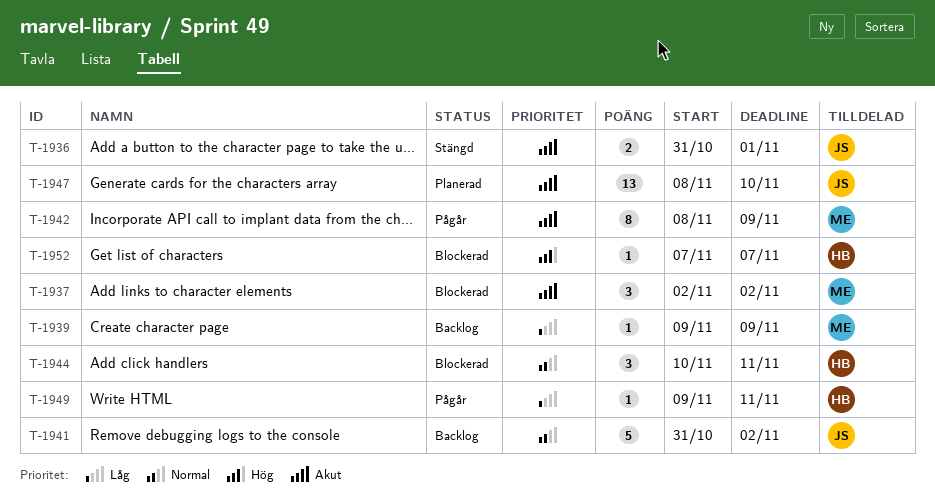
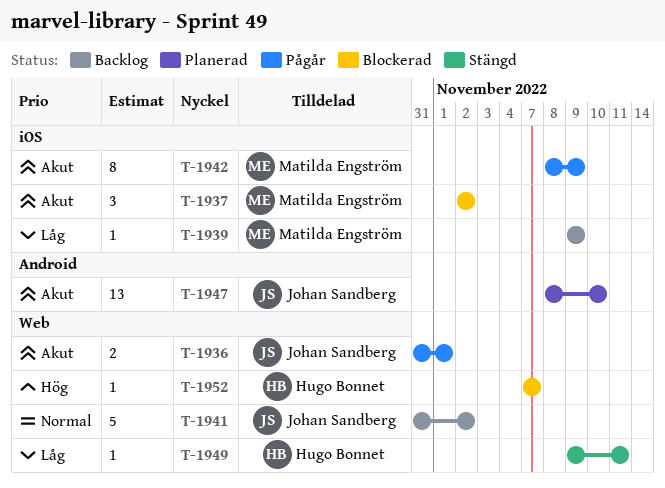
T-1936, status: Stängd -> Pågår
T-1944: present -> none
T-1949, status: Pågår -> Stängd

